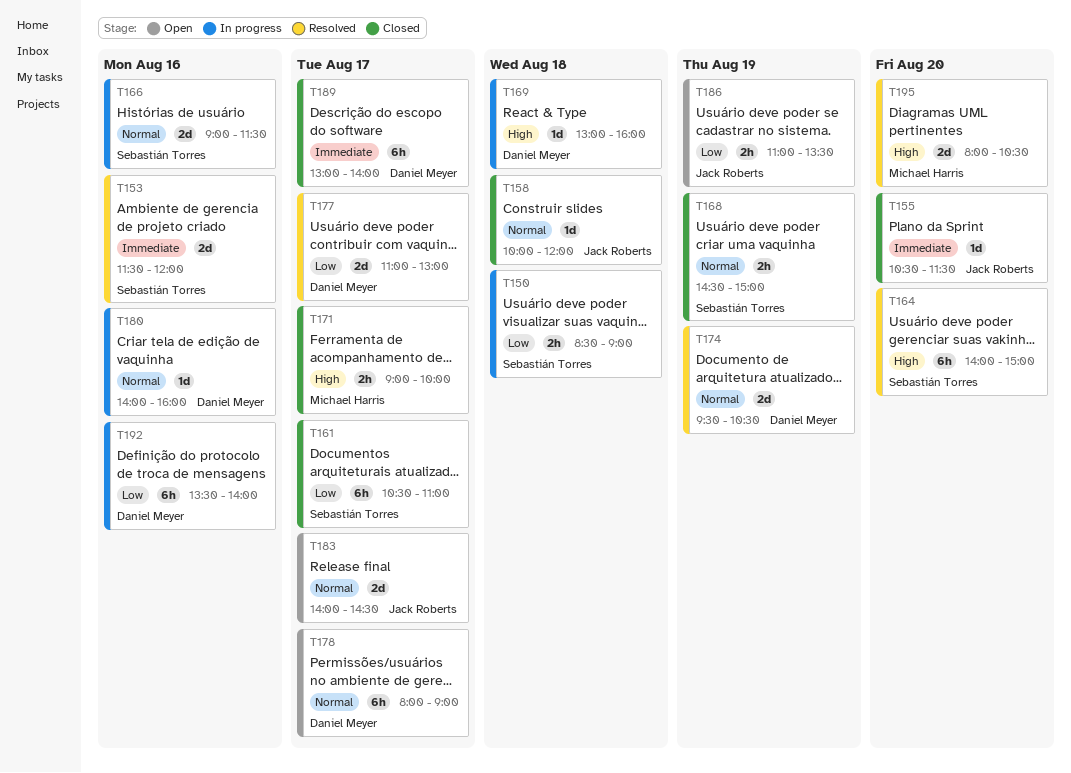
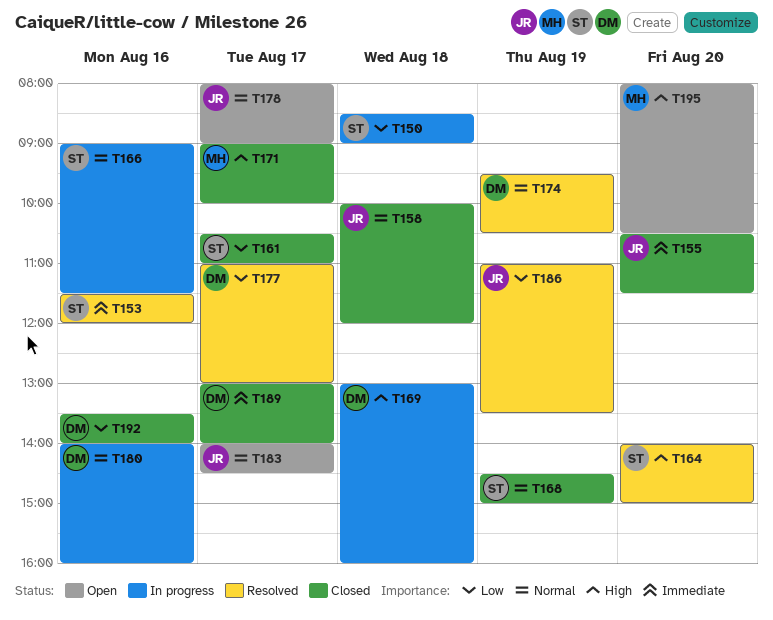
T178, owner: Daniel Meyer -> Jack Roberts
T186, status: Open -> Resolved
T192, status: In progress -> Closed
T195, status: Resolved -> Open

